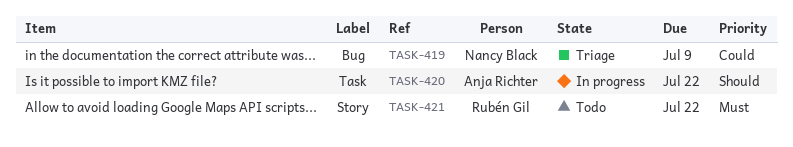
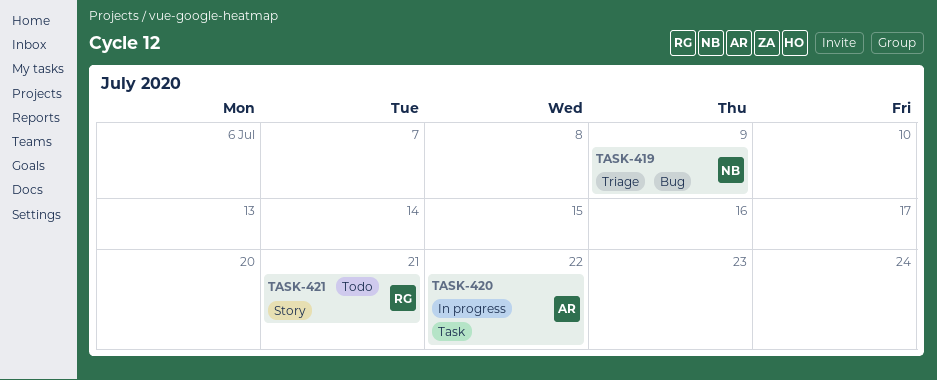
TASK-421, due: Jul 22 -> Jul 21

